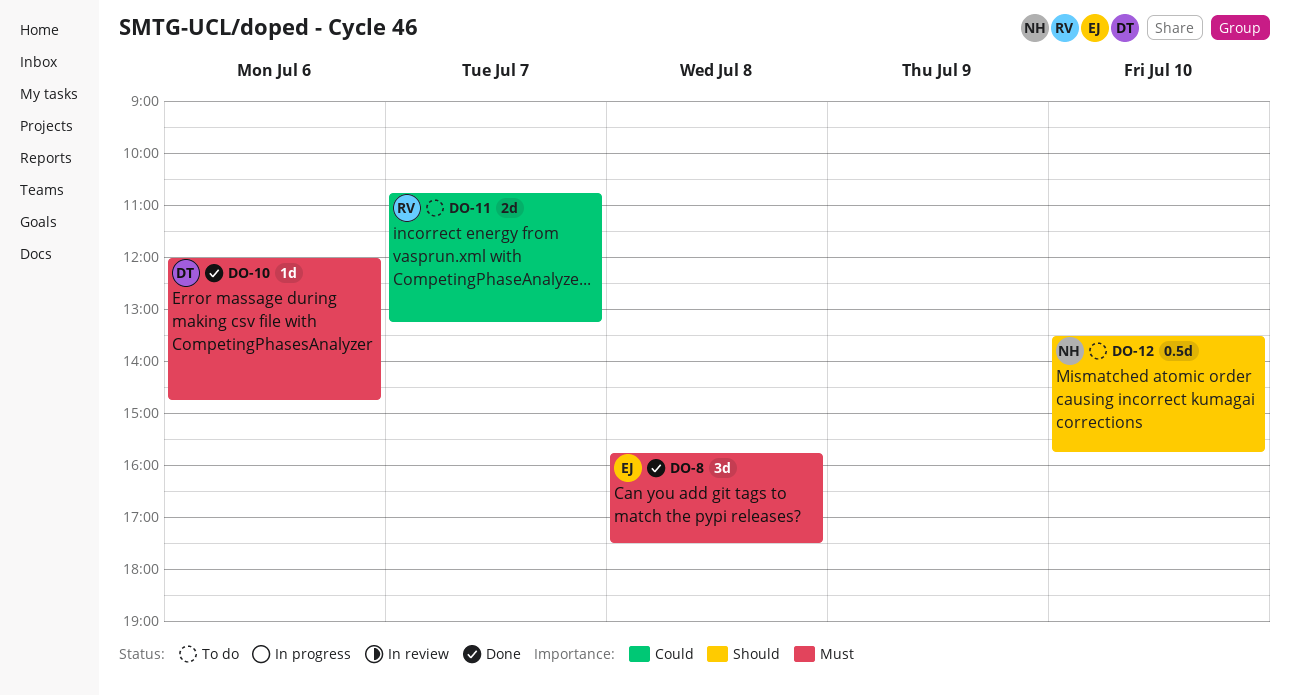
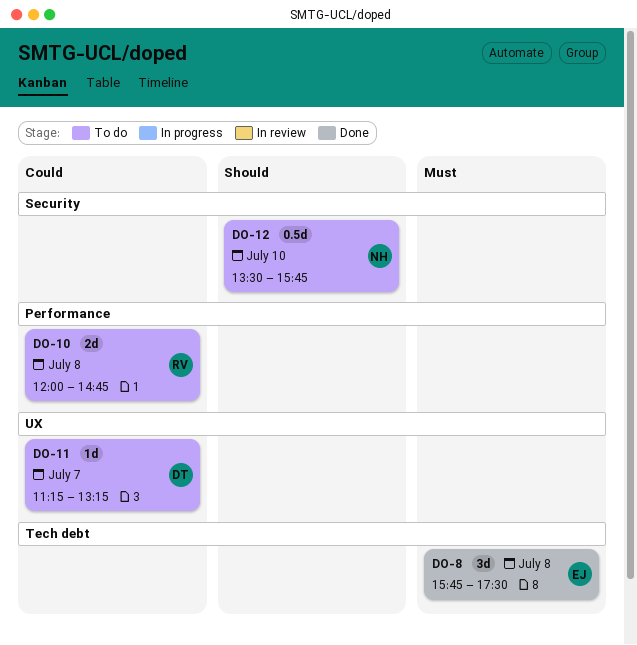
DO-10, status: Done -> To do
DO-10, owner: DT -> RV
DO-10, priority: Must -> Could
DO-10, estimate: 1d -> 2d
DO-10, day: Jul 6 -> Jul 8
DO-11, owner: RV -> DT
DO-11, estimate: 2d -> 1d
DO-11, begins: 10:45 -> 11:15

